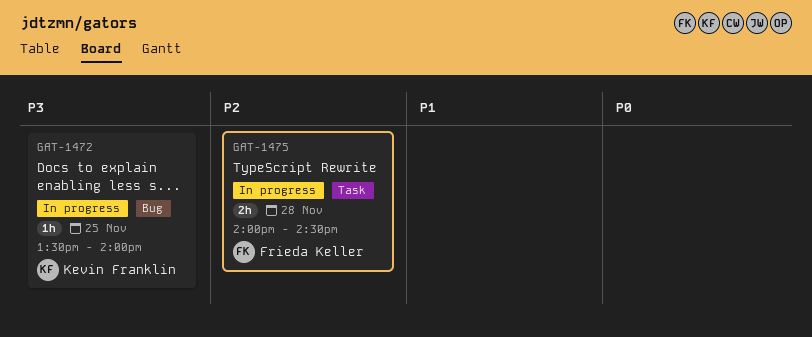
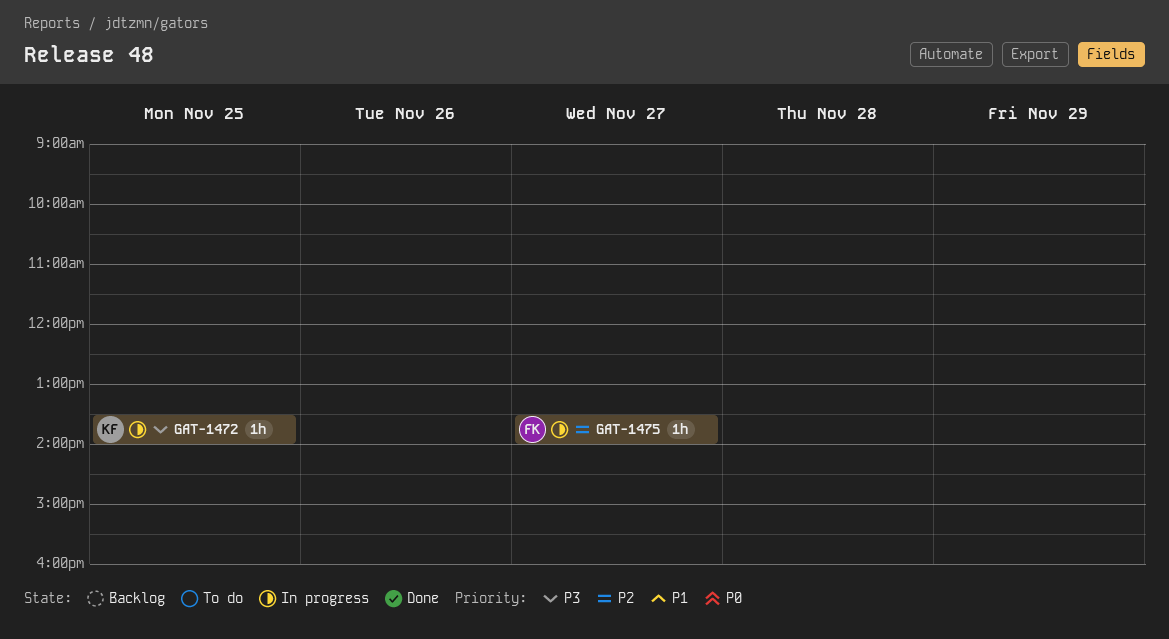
GAT-1475, estimate: 2h -> 1h
GAT-1475, day: Nov 28 -> Nov 27
GAT-1475, begins: 14:00 -> 13:30
GAT-1475, ends: 14:30 -> 14:00

